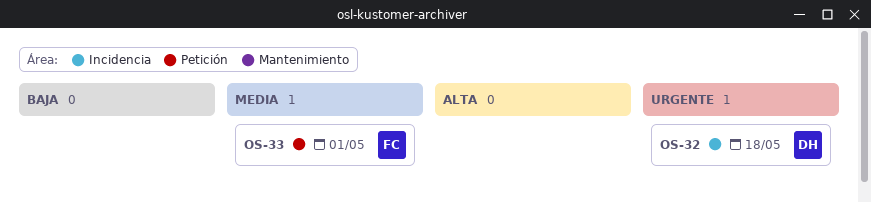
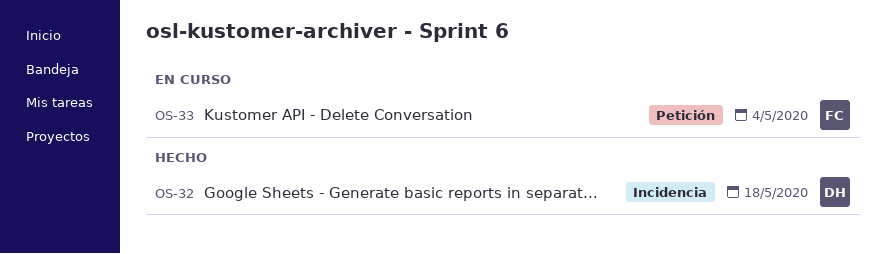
OS-33, due: May 1 -> May 4

